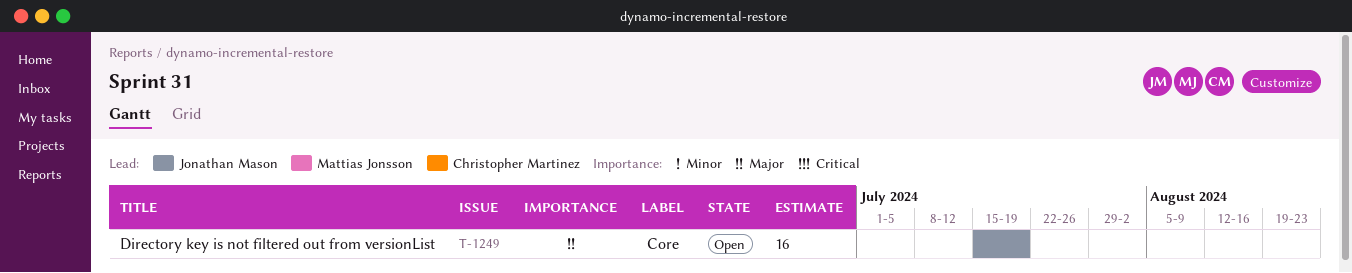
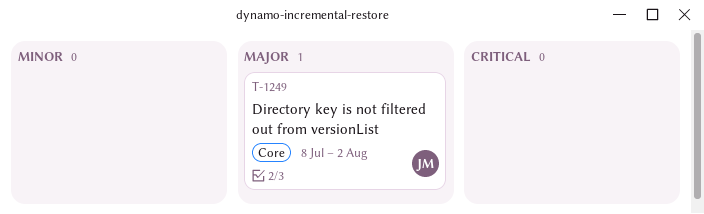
T-1249, start: Jul 15 -> Jul 8
T-1249, due: Jul 19 -> Aug 2

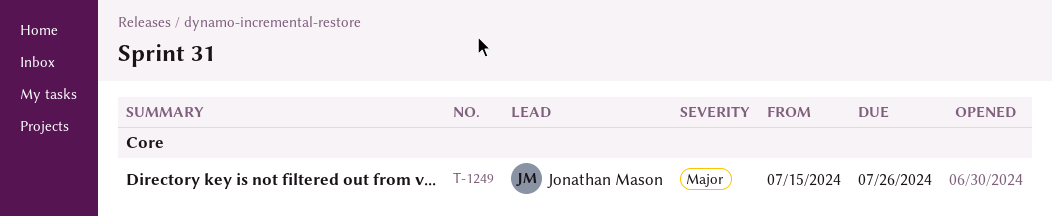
T-1249, start: Jul 8 -> Jul 15
T-1249, due: Aug 2 -> Jul 26

